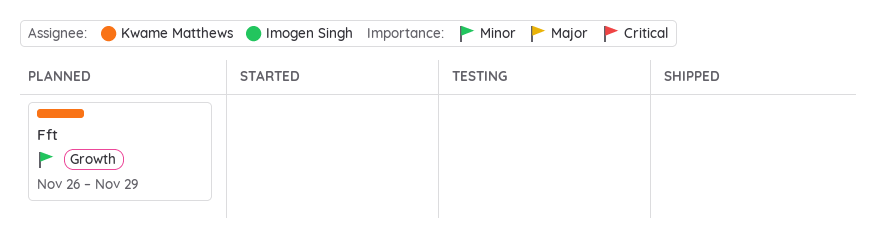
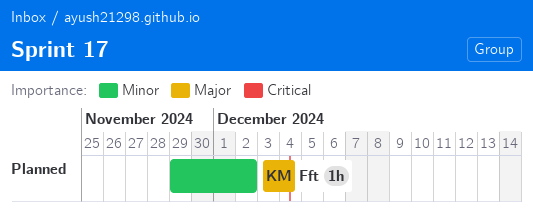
Fft, start: Nov 26 -> Nov 29
Fft, due: Nov 29 -> Dec 2

